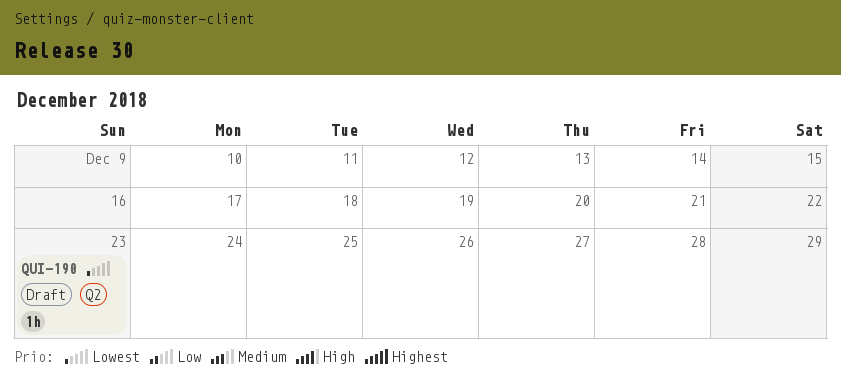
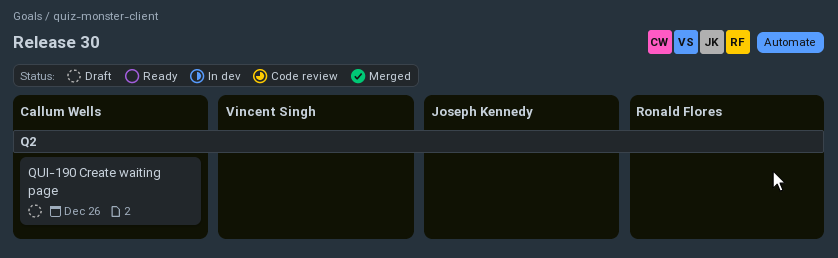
QUI-190, due: Dec 23 -> Dec 26

